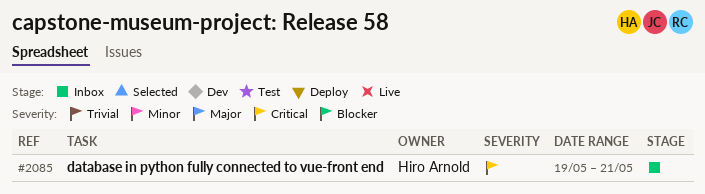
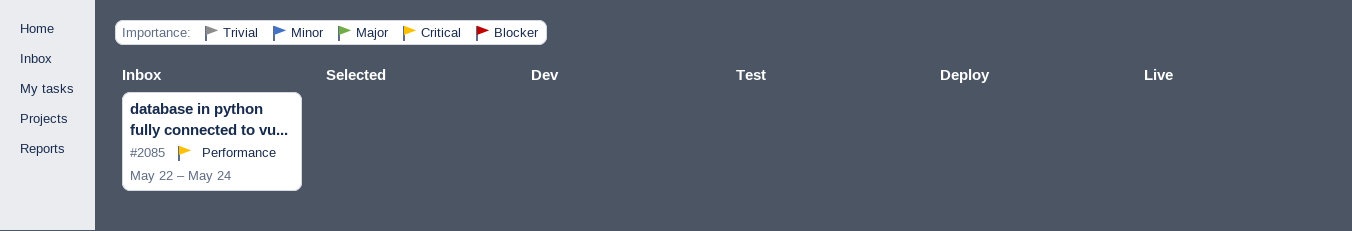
#2085, start: May 19 -> May 22
#2085, due: May 21 -> May 24

